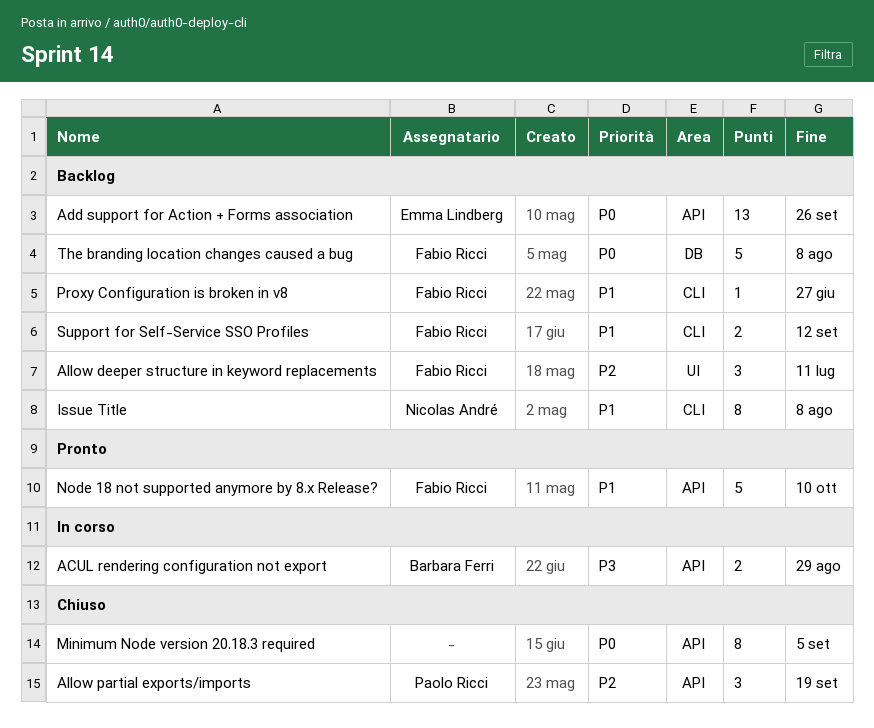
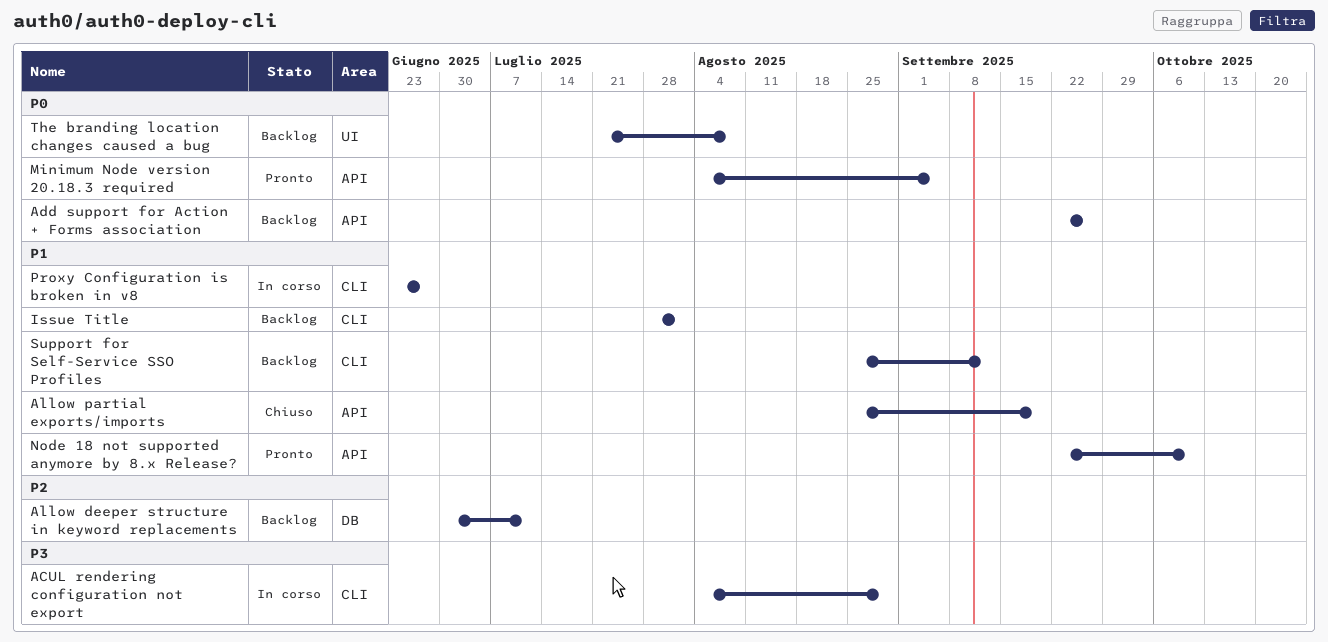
ACUL rendering configuration not export, label: API -> CLI
Allow deeper structure in keyword replacements, label: UI -> DB
Allow partial exports/imports, priority: P2 -> P1
Issue Title, due: Aug 8 -> Aug 1
Minimum Node version 20.18.3 required, status: Chiuso -> Pronto
Proxy Configuration is broken in v8, status: Backlog -> In corso
The branding location changes caused a bug, label: DB -> UI

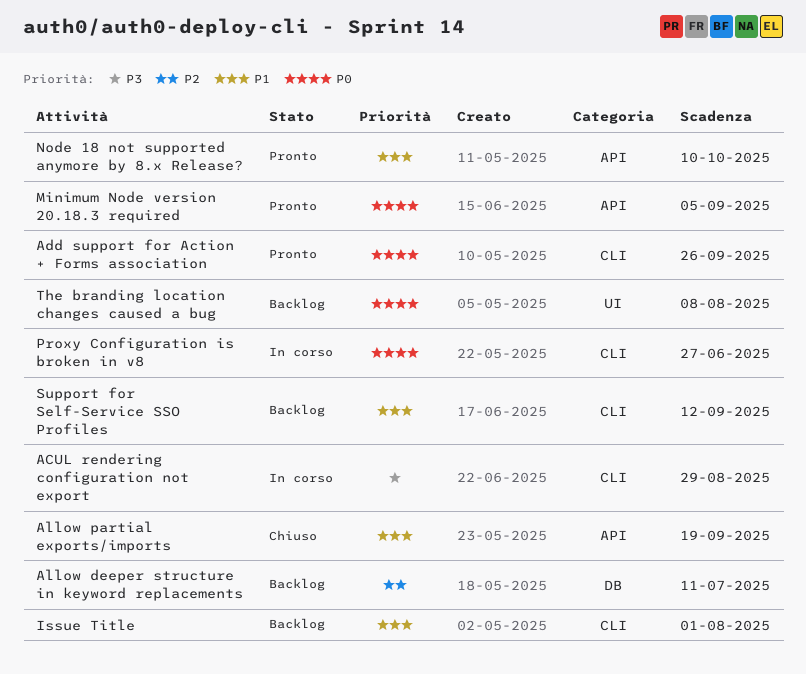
Add support for Action + Forms association, status: Backlog -> Pronto
Add support for Action + Forms association, label: API -> CLI
Proxy Configuration is broken in v8, priority: P1 -> P0

